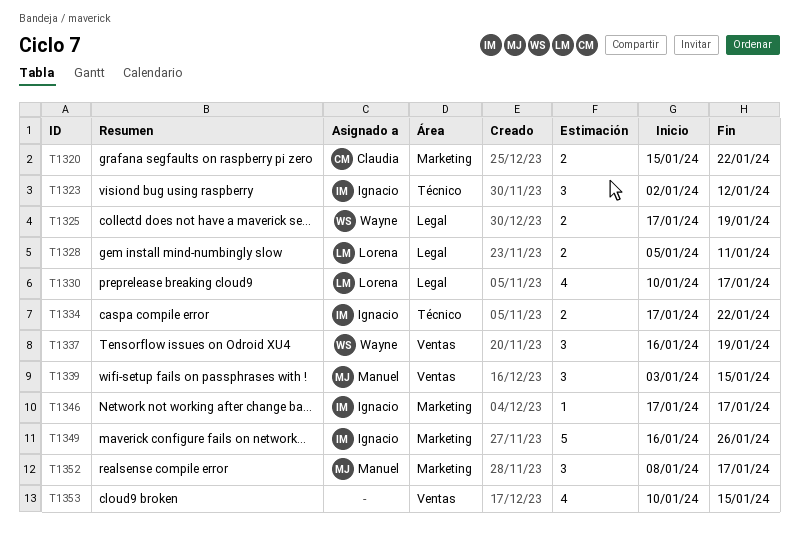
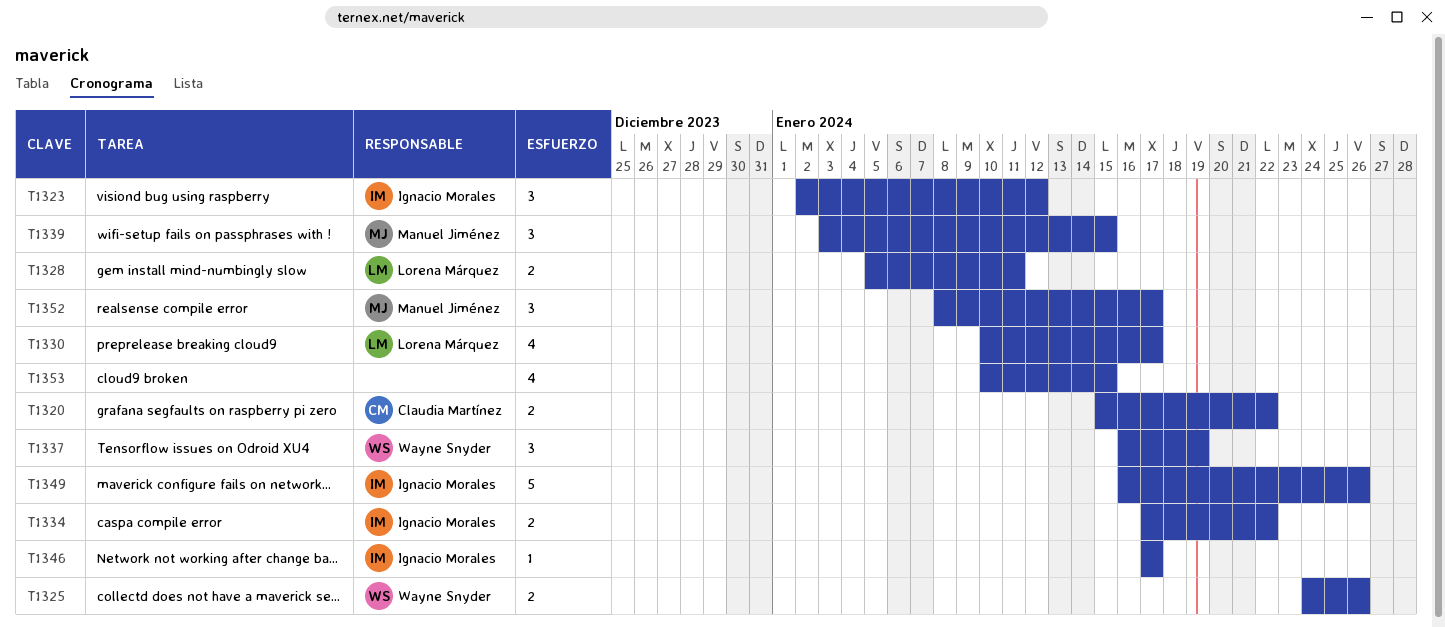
T1325, start: Jan 17 -> Jan 24
T1325, due: Jan 19 -> Jan 26

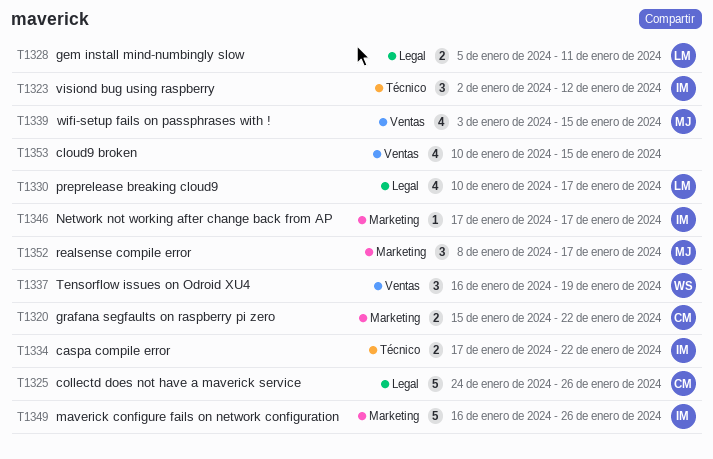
T1325, owner: Wayne Snyder -> Claudia Martínez
T1325, estimate: 2 -> 5
T1339, estimate: 3 -> 4

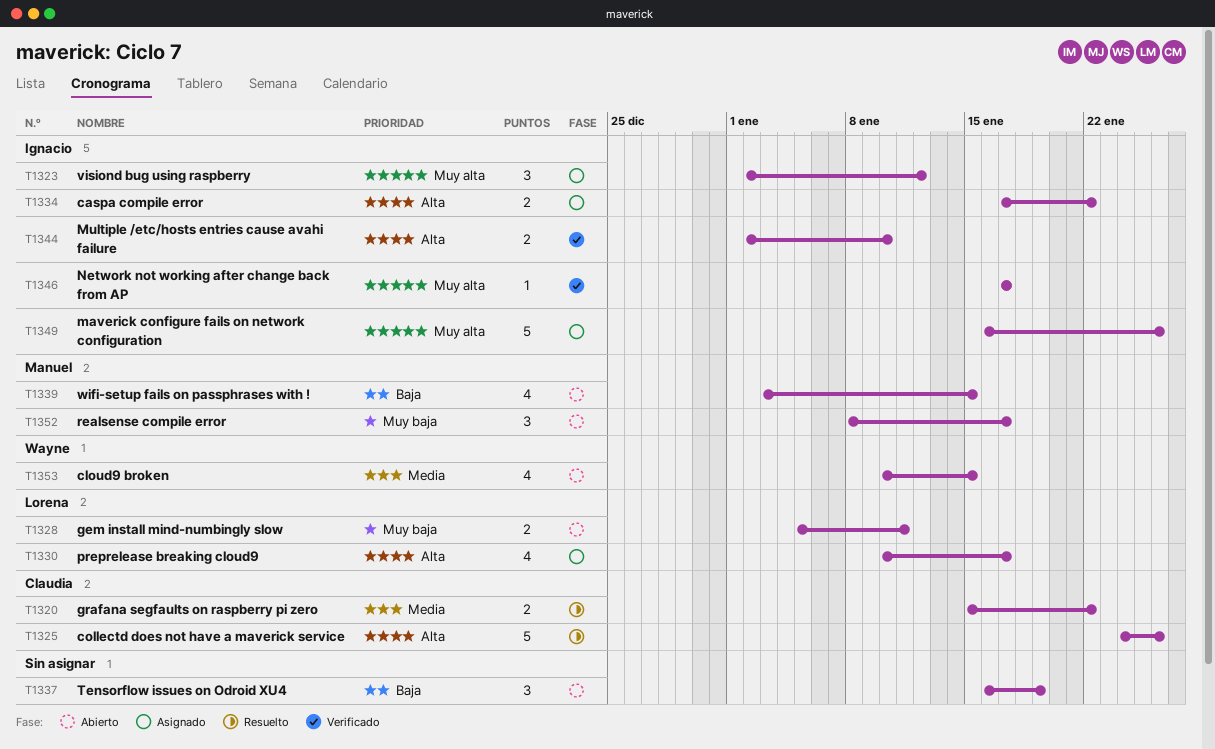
T1337, owner: Wayne -> none
T1344: none -> present
T1353, owner: none -> Wayne

